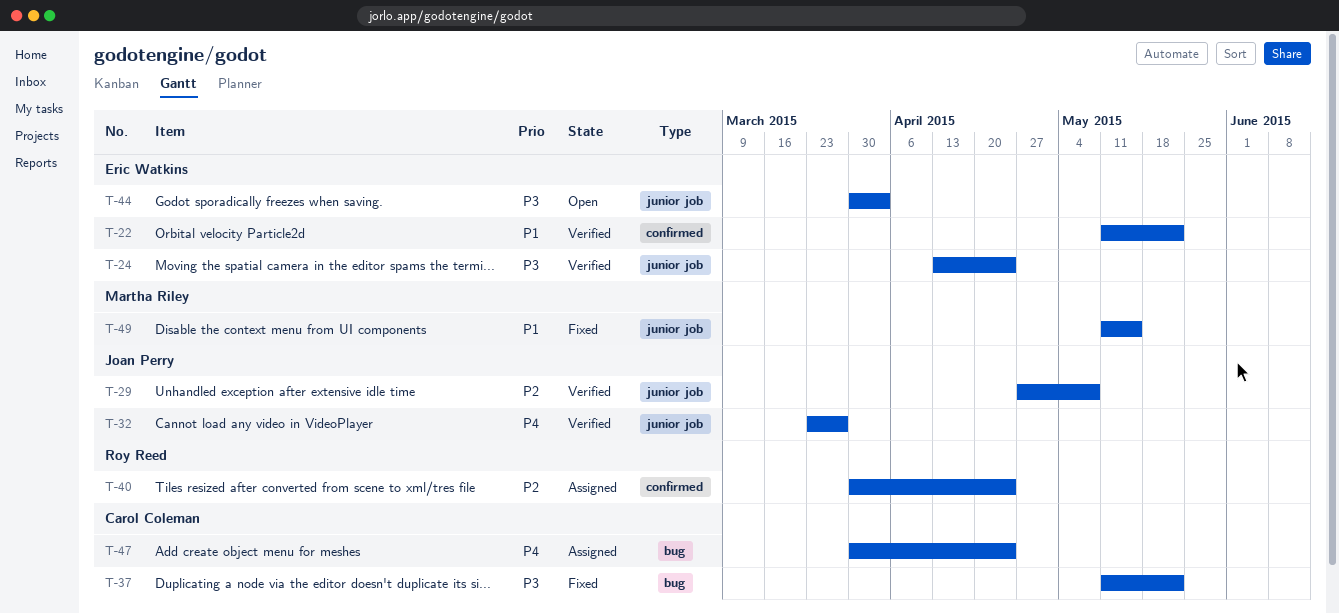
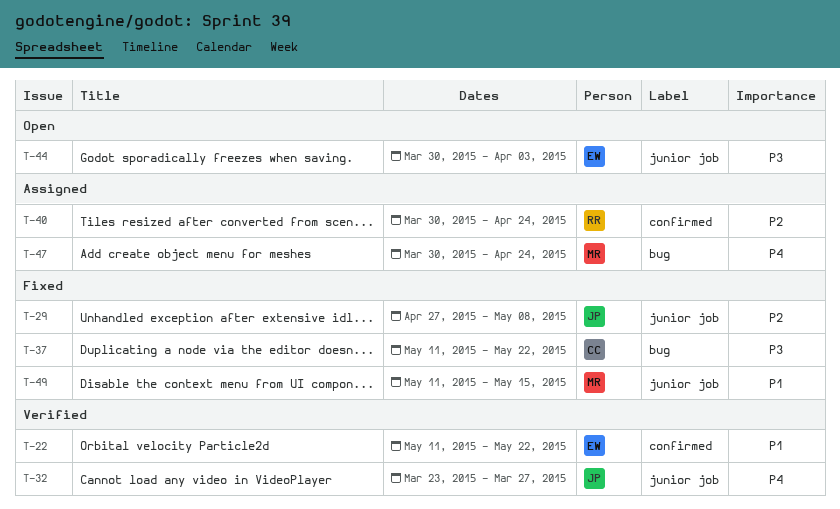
T-24: present -> none
T-29, status: Verified -> Fixed
T-47, owner: Carol Coleman -> Martha Riley

